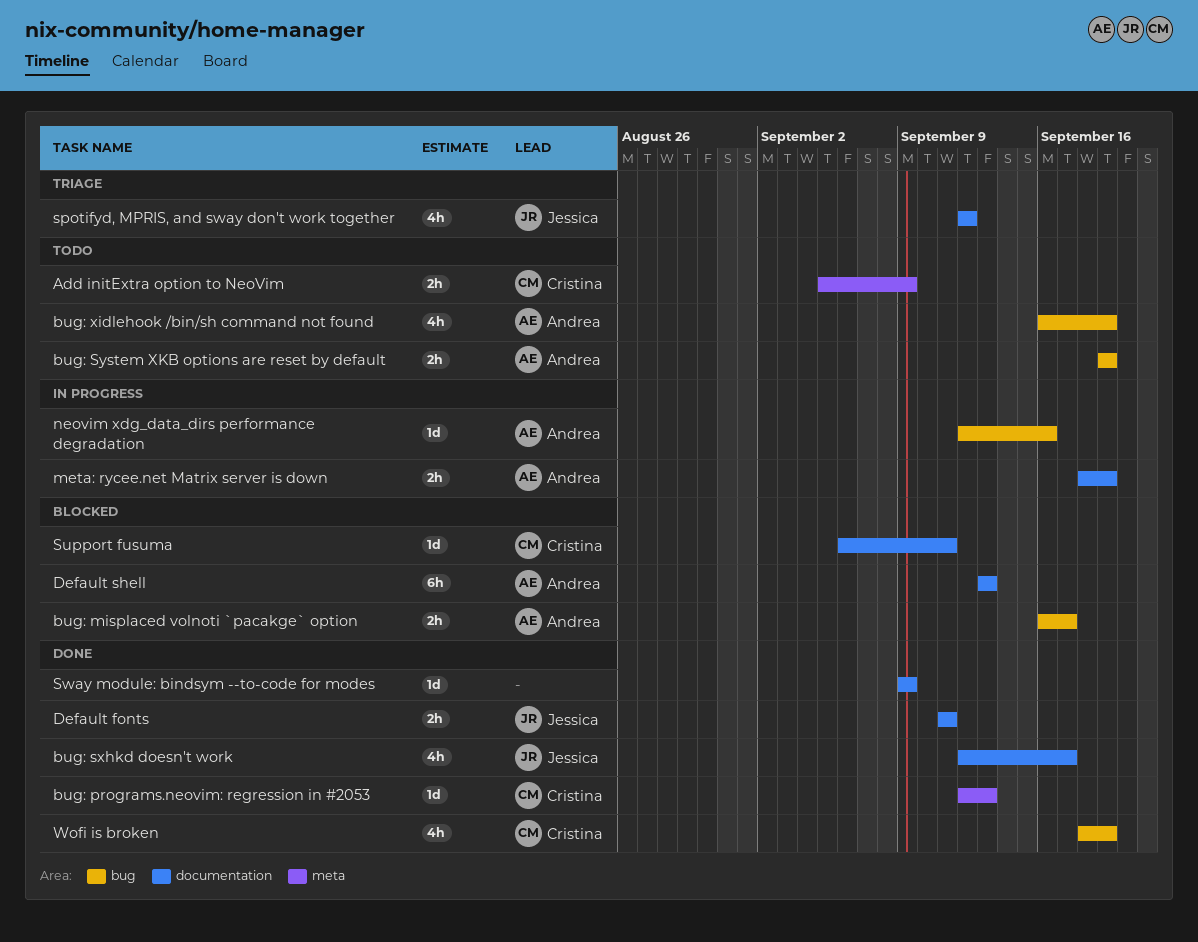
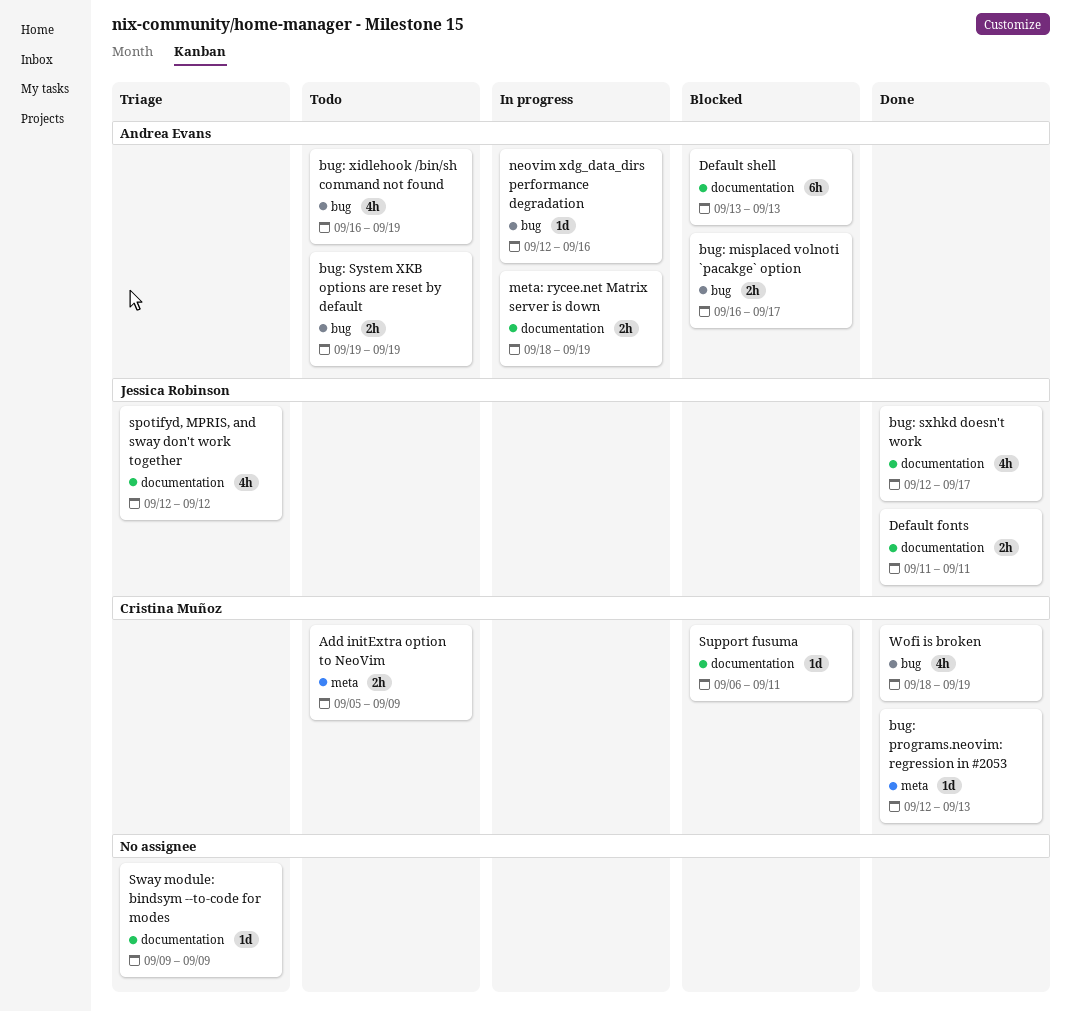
Sway module: bindsym --to-code for modes, status: Done -> Triage

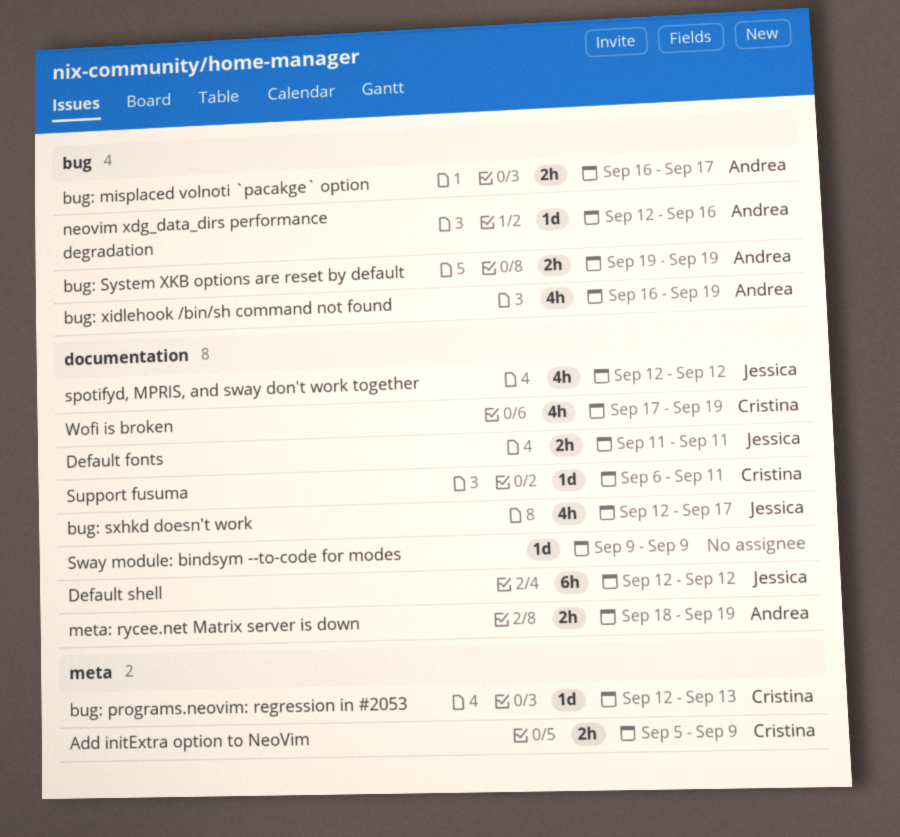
Default shell, owner: Andrea Evans -> Jessica Robinson
Default shell, start: Sep 13 -> Sep 12
Default shell, due: Sep 13 -> Sep 12
Wofi is broken, label: bug -> documentation
Wofi is broken, start: Sep 18 -> Sep 17

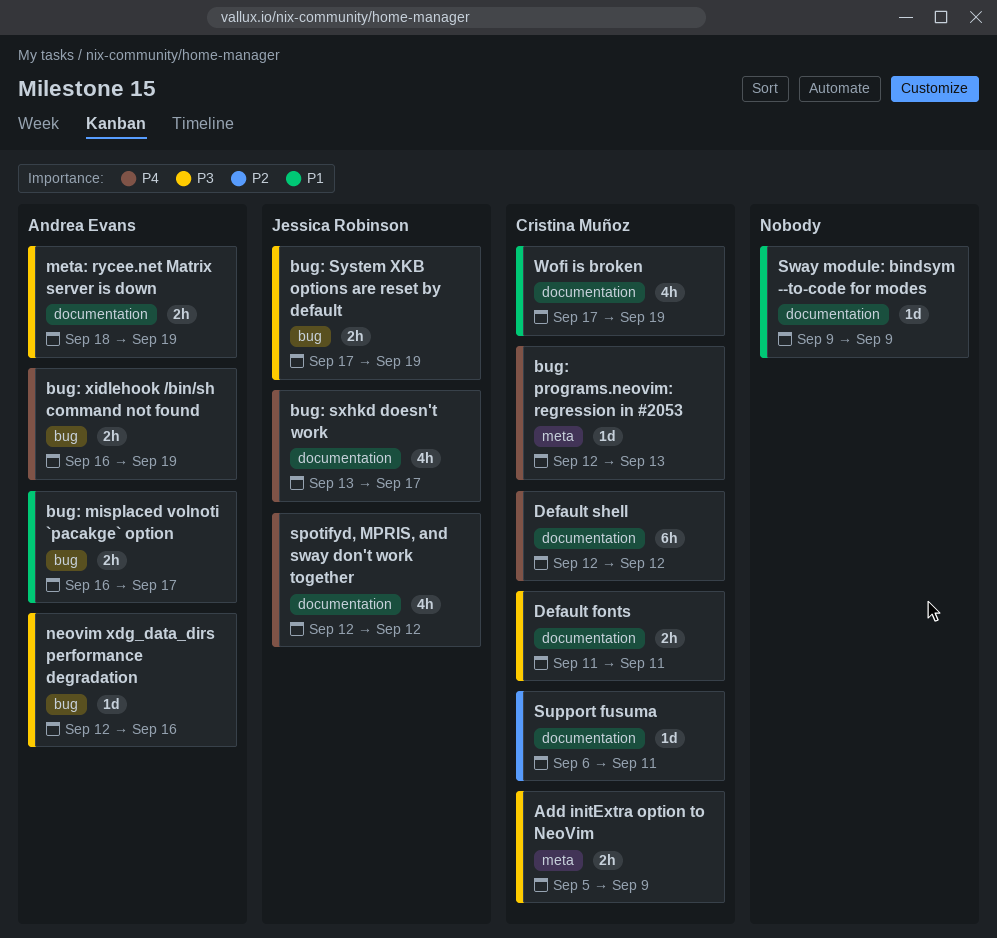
bug: sxhkd doesn't work, start: Sep 12 -> Sep 13
bug: System XKB options are reset by default, owner: Andrea Evans -> Jessica Robinson
bug: System XKB options are reset by default, start: Sep 19 -> Sep 17
bug: xidlehook /bin/sh command not found, estimate: 4h -> 2h
Default fonts, owner: Jessica Robinson -> Cristina Muñoz
Default shell, owner: Jessica Robinson -> Cristina Muñoz

